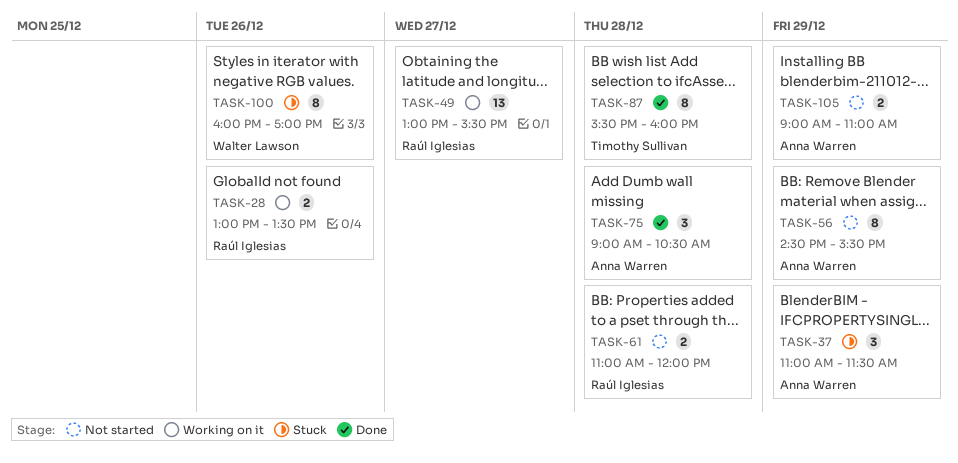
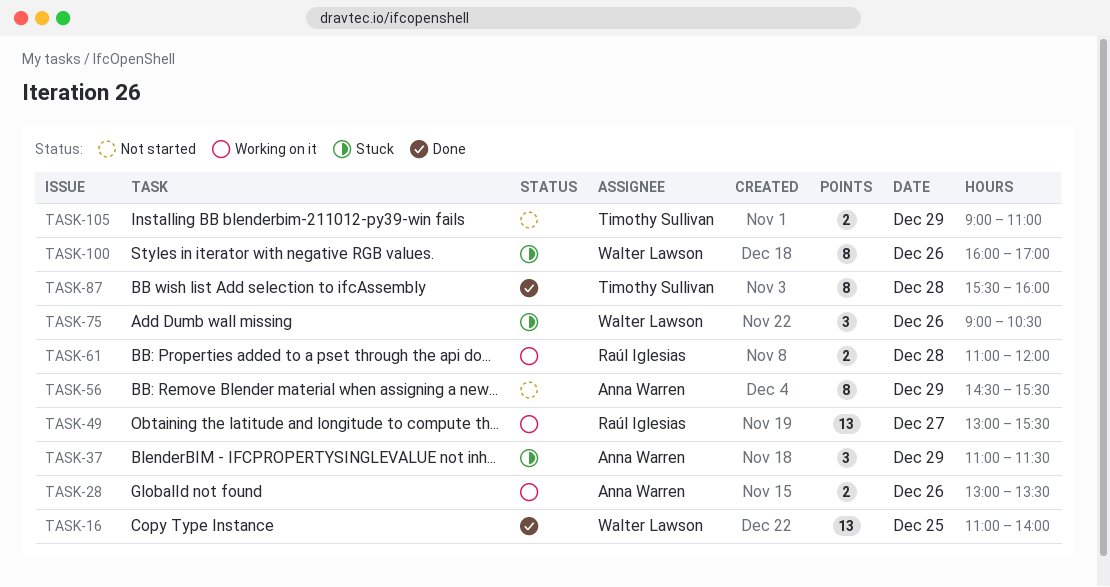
TASK-16: none -> present
TASK-28, owner: Raúl Iglesias -> Anna Warren
TASK-61, status: Not started -> Working on it
TASK-75, status: Done -> Stuck
TASK-75, owner: Anna Warren -> Walter Lawson
TASK-75, day: Dec 28 -> Dec 26
TASK-105, owner: Anna Warren -> Timothy Sullivan

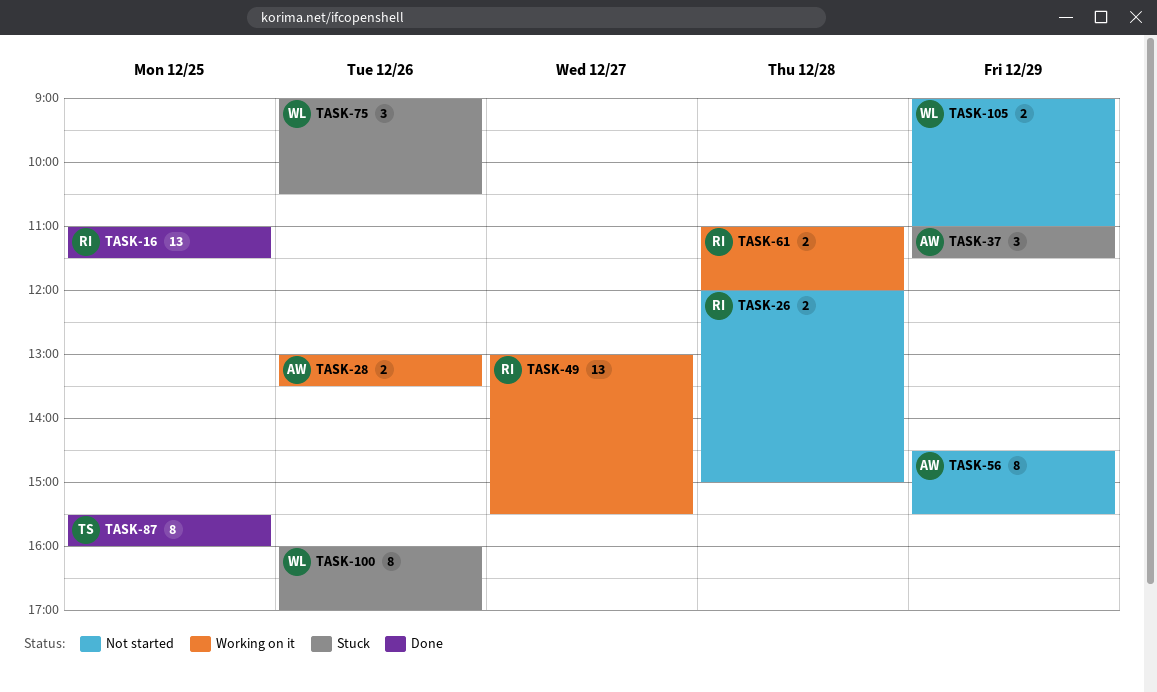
TASK-16, owner: Walter Lawson -> Raúl Iglesias
TASK-16, ends: 14:00 -> 11:30
TASK-26: none -> present
TASK-87, day: Dec 28 -> Dec 25
TASK-105, owner: Timothy Sullivan -> Walter Lawson

